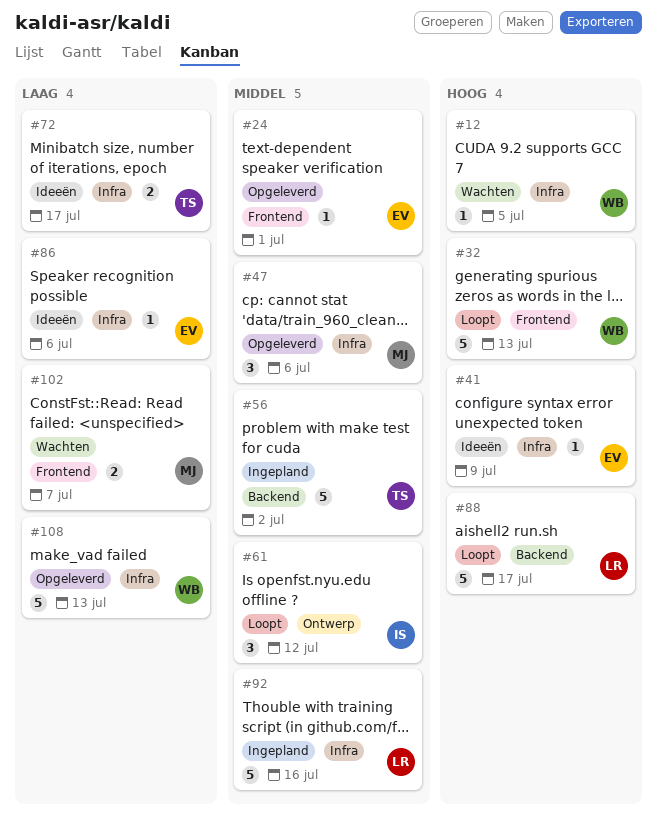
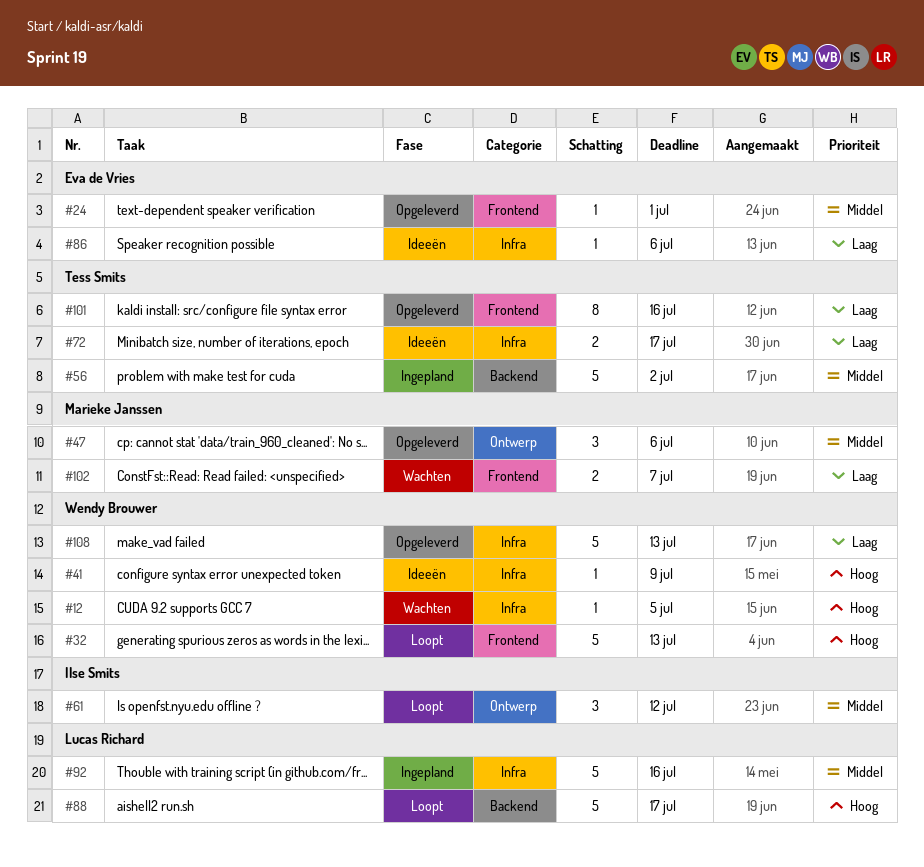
#41, owner: Eva de Vries -> Wendy Brouwer
#47, label: Infra -> Ontwerp
#101: none -> present

